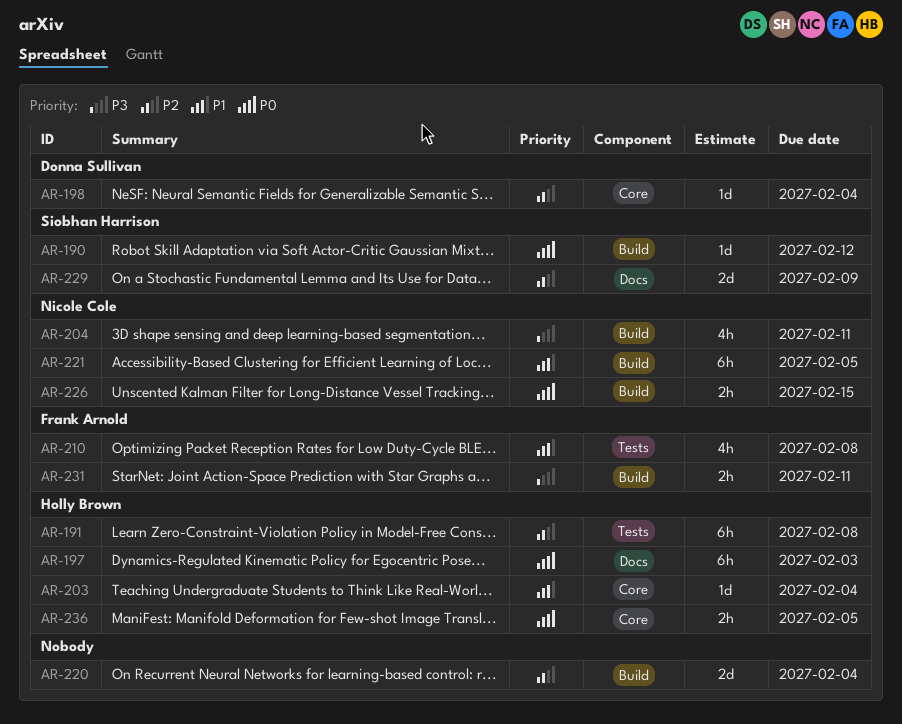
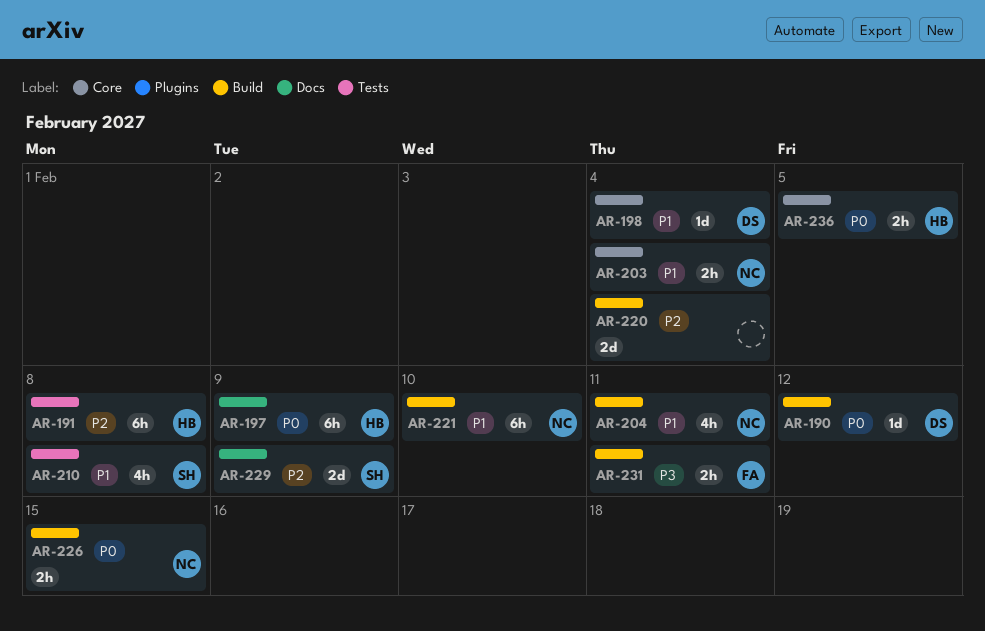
AR-190, owner: Siobhan Harrison -> Donna Sullivan
AR-197, due: Feb 3 -> Feb 9
AR-198, priority: P2 -> P1
AR-203, owner: Holly Brown -> Nicole Cole
AR-203, estimate: 1d -> 2h
AR-204, priority: P3 -> P1
AR-210, owner: Frank Arnold -> Siobhan Harrison
AR-221, due: Feb 5 -> Feb 10

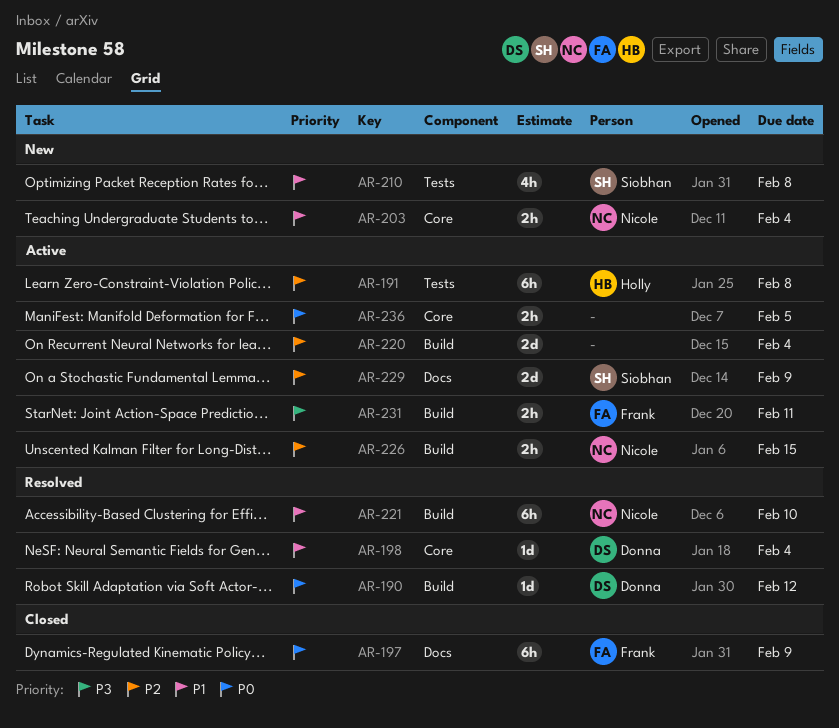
AR-197, owner: Holly -> Frank
AR-204: present -> none
AR-226, priority: P0 -> P2
AR-236, owner: Holly -> none

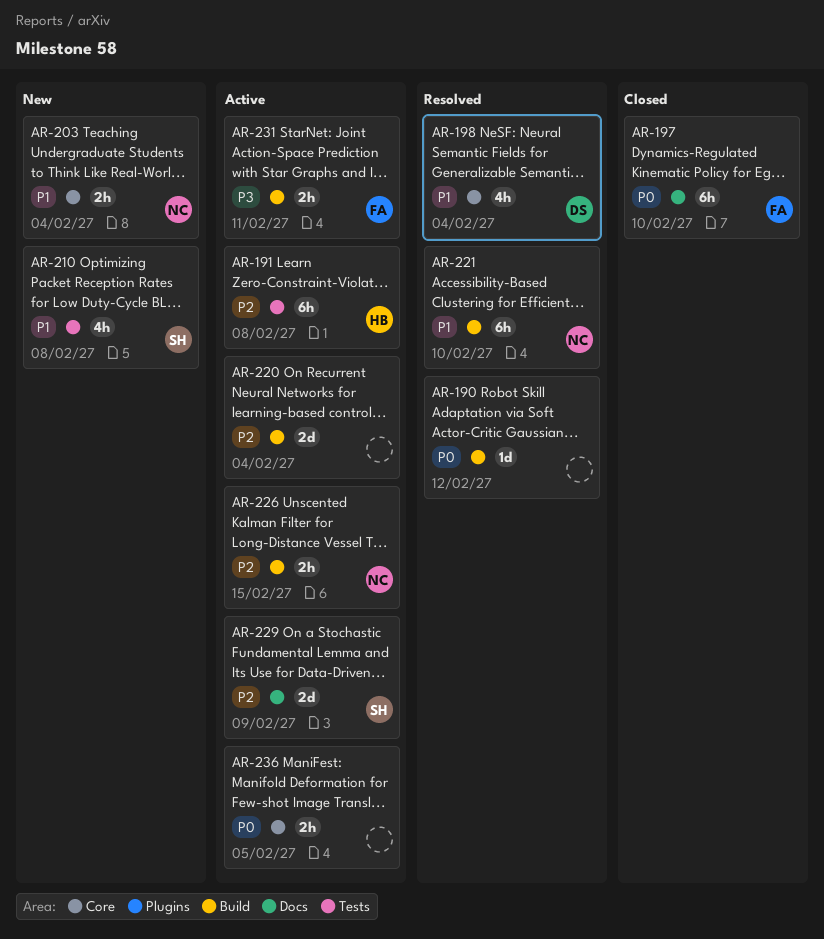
AR-190, owner: Donna -> none
AR-197, due: Feb 9 -> Feb 10
AR-198, estimate: 1d -> 4h

